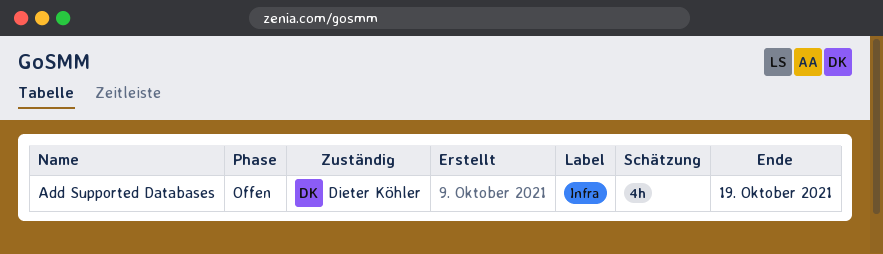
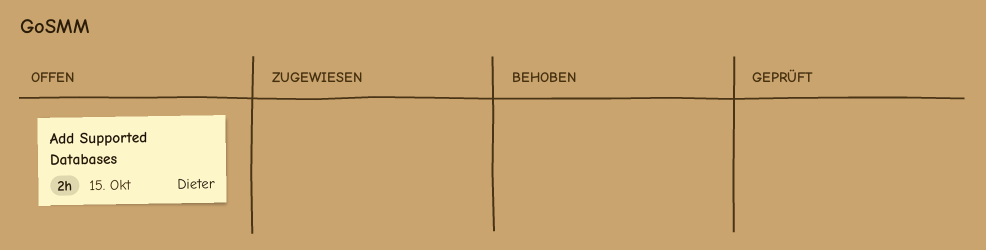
Add Supported Databases, estimate: 4h -> 2h
Add Supported Databases, due: Oct 19 -> Oct 15

